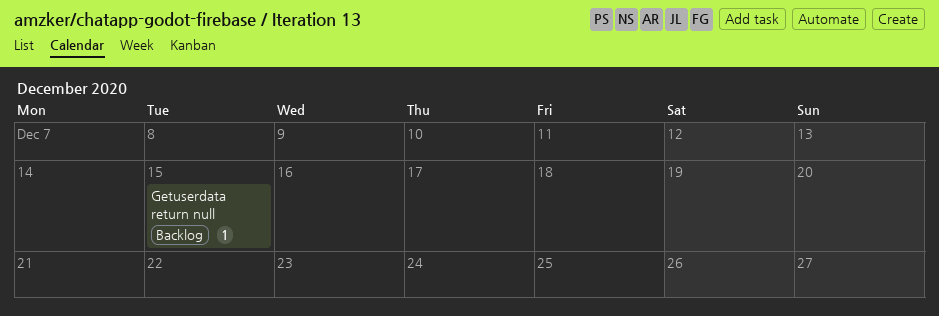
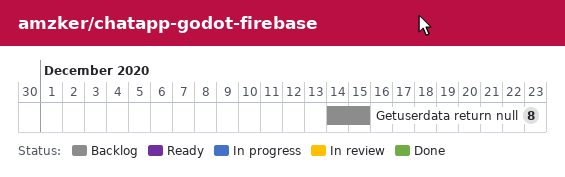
Getuserdata return null, estimate: 1 -> 8

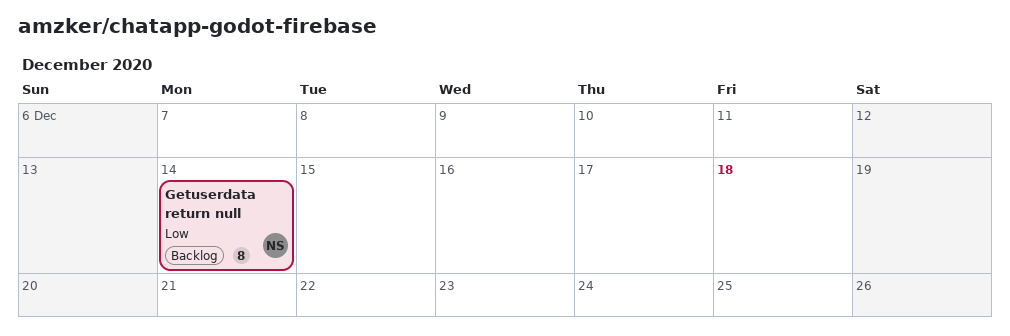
Getuserdata return null, due: Dec 15 -> Dec 14

